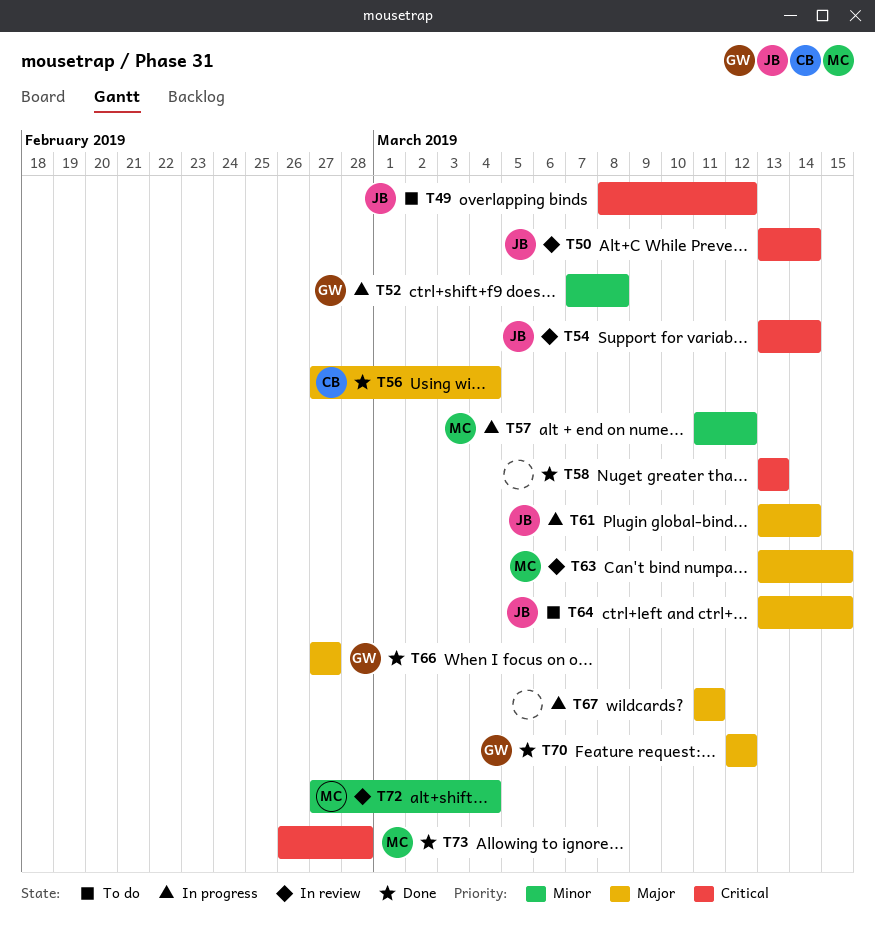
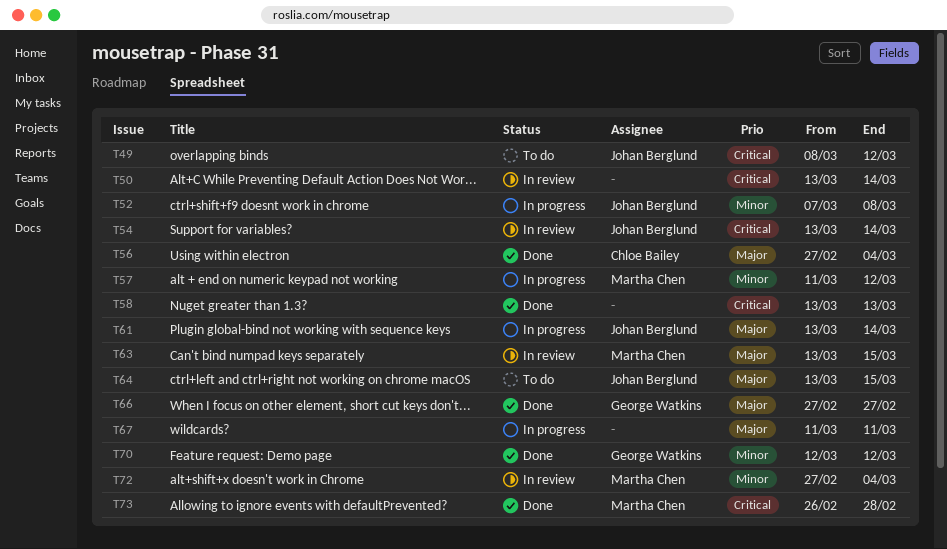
T50, owner: Johan Berglund -> none
T52, owner: George Watkins -> Johan Berglund
T70, priority: Major -> Minor

